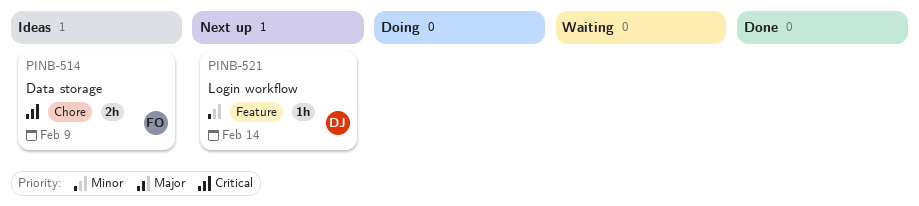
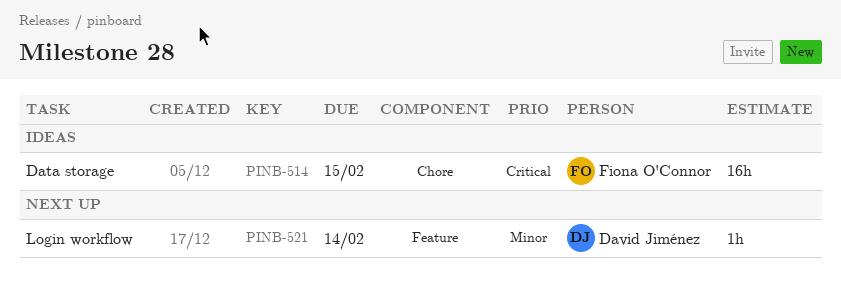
PINB-514, estimate: 2h -> 16h
PINB-514, due: Feb 9 -> Feb 15

